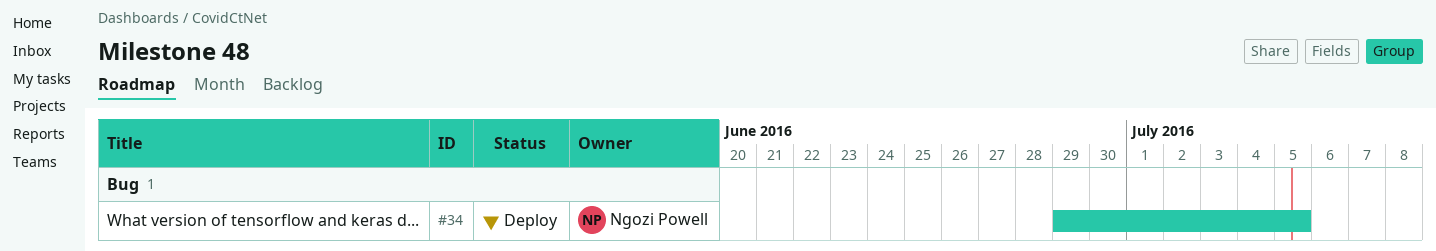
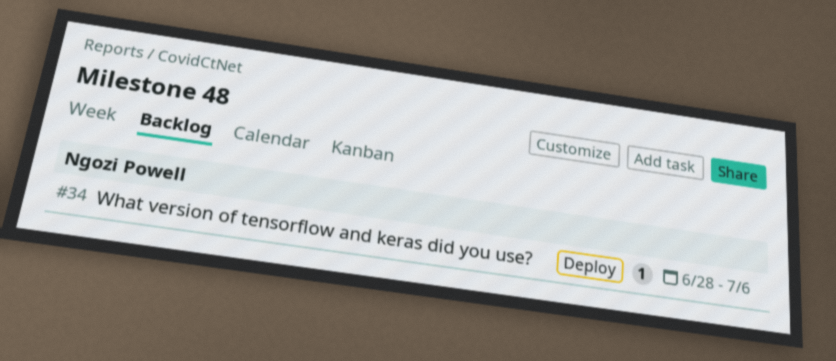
#34, start: Jun 29 -> Jun 28
#34, due: Jul 5 -> Jul 6

